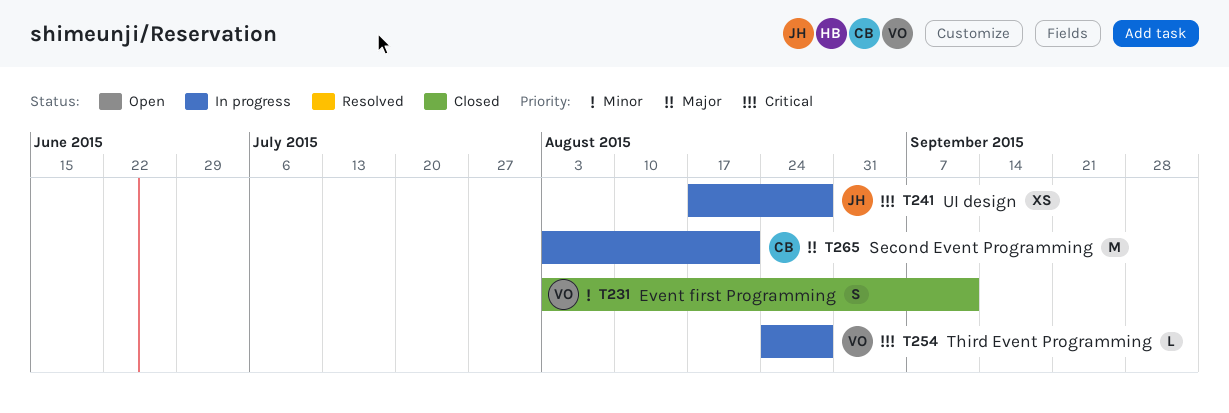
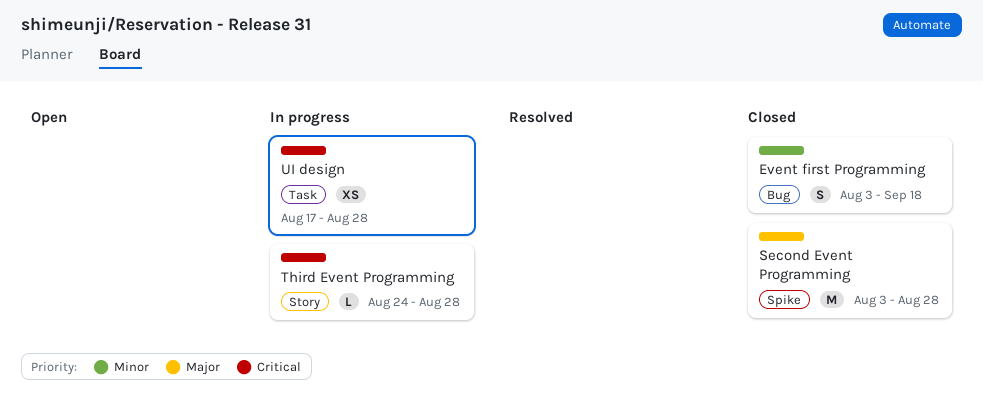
Event first Programming, due: Sep 11 -> Sep 18
Second Event Programming, status: In progress -> Closed
Second Event Programming, due: Aug 21 -> Aug 28

